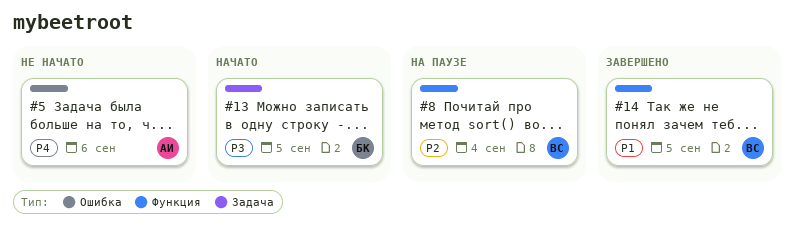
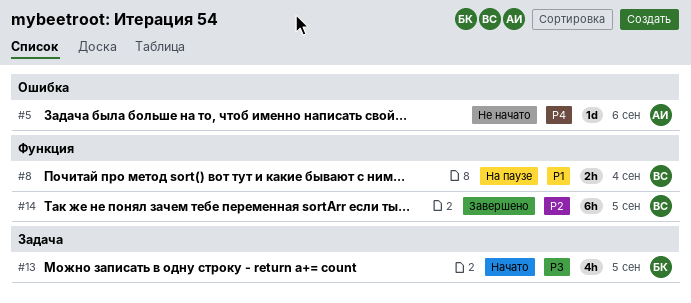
#8, priority: P2 -> P1
#14, priority: P1 -> P2

